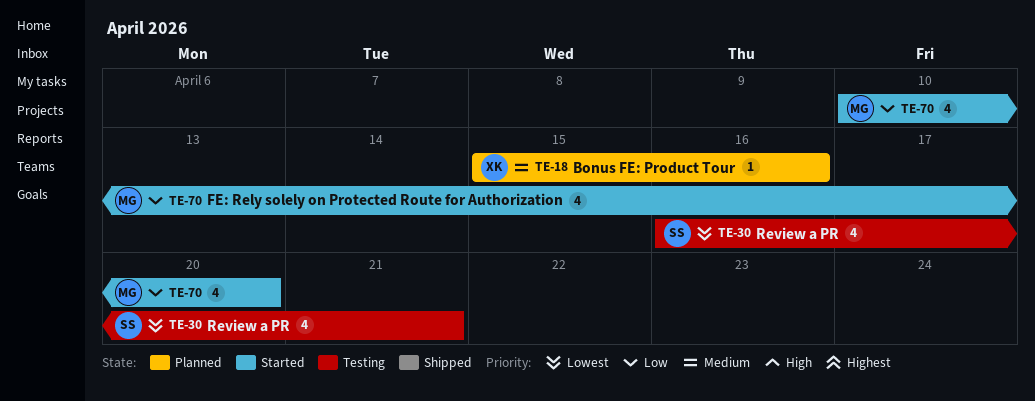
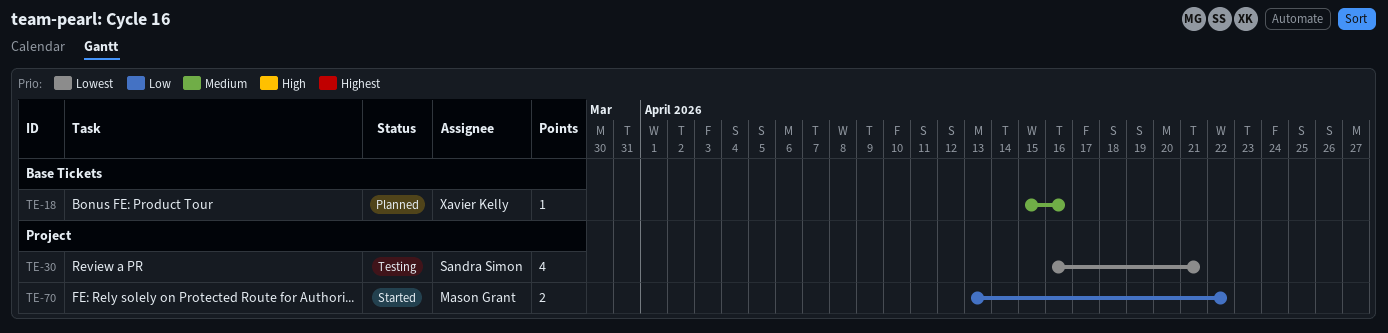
TE-70, estimate: 4 -> 2
TE-70, start: Apr 10 -> Apr 13
TE-70, due: Apr 20 -> Apr 22

